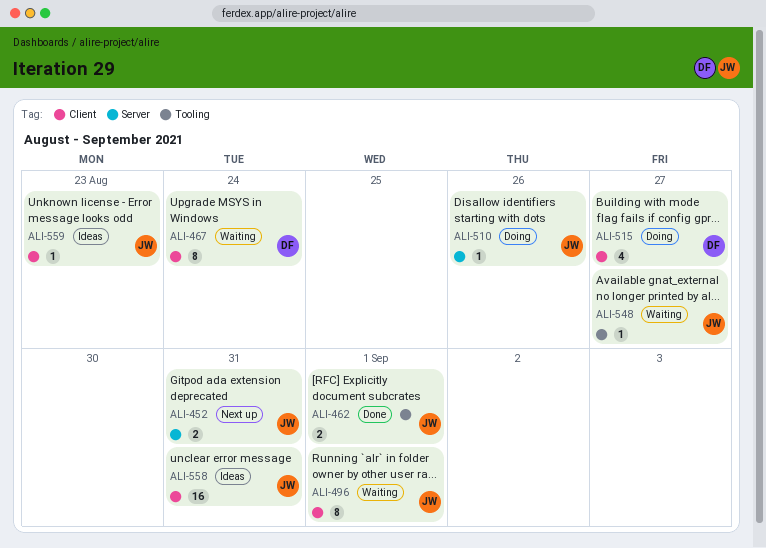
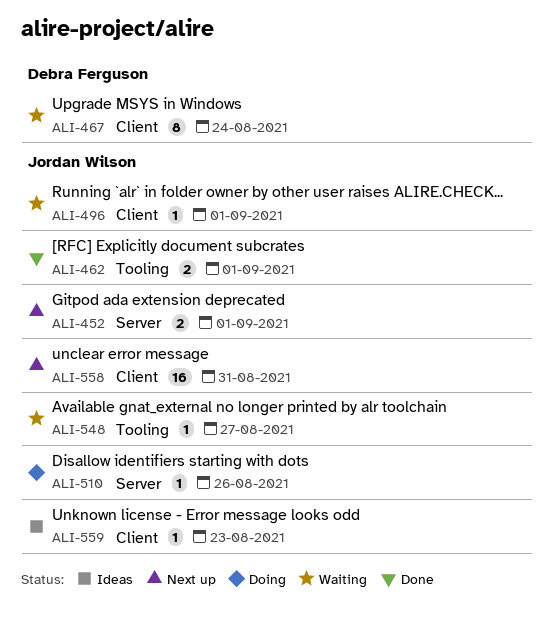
ALI-452, due: Aug 31 -> Sep 1
ALI-496, estimate: 8 -> 1
ALI-515: present -> none
ALI-558, status: Ideas -> Next up

